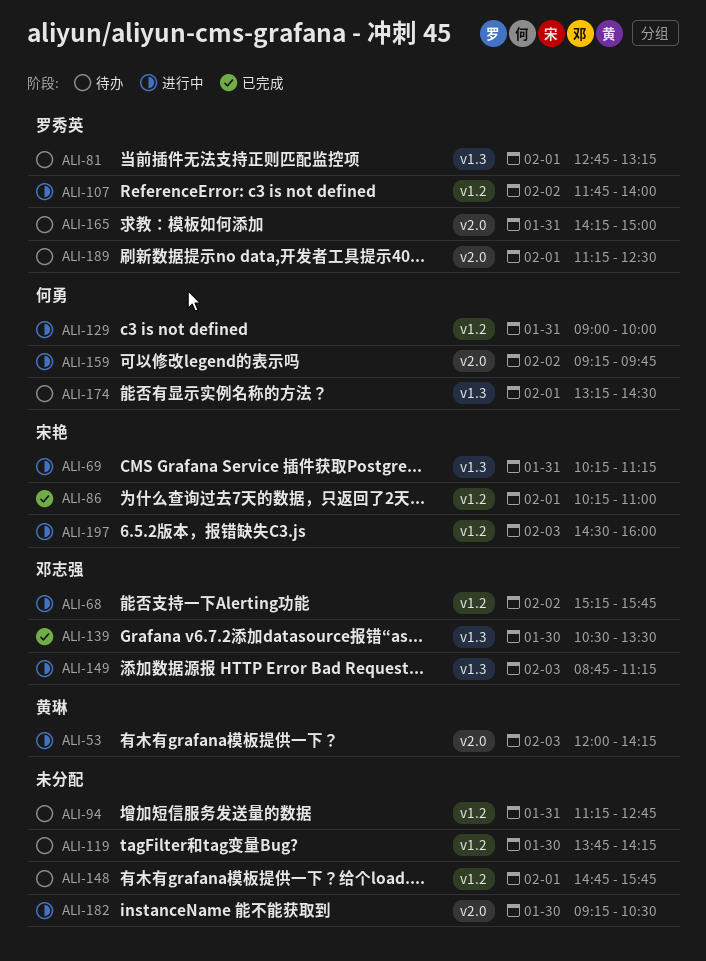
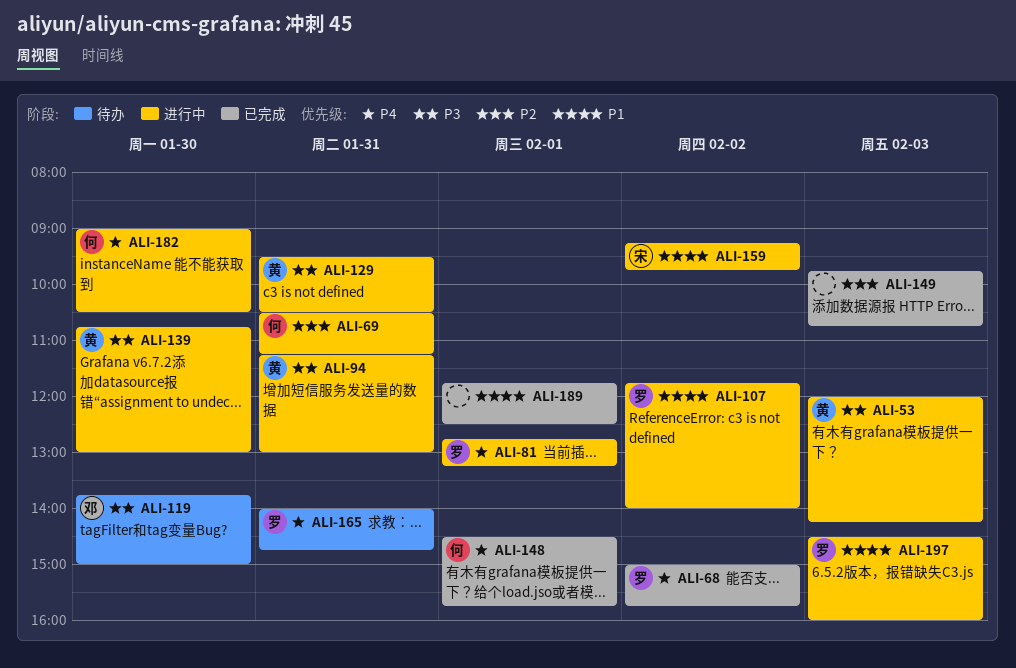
ALI-68, status: 进行中 -> 已完成
ALI-68, owner: 邓志强 -> 罗秀英
ALI-68, begins: 15:15 -> 15:00
ALI-69, owner: 宋艳 -> 何勇
ALI-69, begins: 10:15 -> 10:30
ALI-81, status: 待办 -> 进行中
ALI-86: present -> none
ALI-94, status: 待办 -> 进行中
ALI-94, owner: none -> 黄琳
ALI-94, ends: 12:45 -> 13:00
ALI-119, owner: none -> 邓志强
ALI-119, ends: 14:15 -> 15:00
ALI-129, owner: 何勇 -> 黄琳
ALI-129, begins: 09:00 -> 09:30
ALI-129, ends: 10:00 -> 10:30
ALI-139, status: 已完成 -> 进行中
ALI-139, owner: 邓志强 -> 黄琳
ALI-139, begins: 10:30 -> 10:45
ALI-139, ends: 13:30 -> 13:00
ALI-148, status: 待办 -> 已完成
ALI-148, owner: none -> 何勇
ALI-148, begins: 14:45 -> 14:30
ALI-149, status: 进行中 -> 已完成
ALI-149, owner: 邓志强 -> none
ALI-149, begins: 08:45 -> 09:45
ALI-149, ends: 11:15 -> 10:45
ALI-159, owner: 何勇 -> 宋艳
ALI-165, begins: 14:15 -> 14:00
ALI-165, ends: 15:00 -> 14:45
ALI-174: present -> none
ALI-182, owner: none -> 何勇
ALI-182, begins: 09:15 -> 09:00
ALI-189, status: 待办 -> 已完成
ALI-189, owner: 罗秀英 -> none
ALI-189, begins: 11:15 -> 11:45
ALI-197, owner: 宋艳 -> 罗秀英

